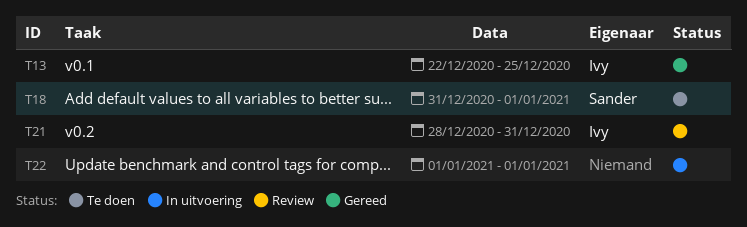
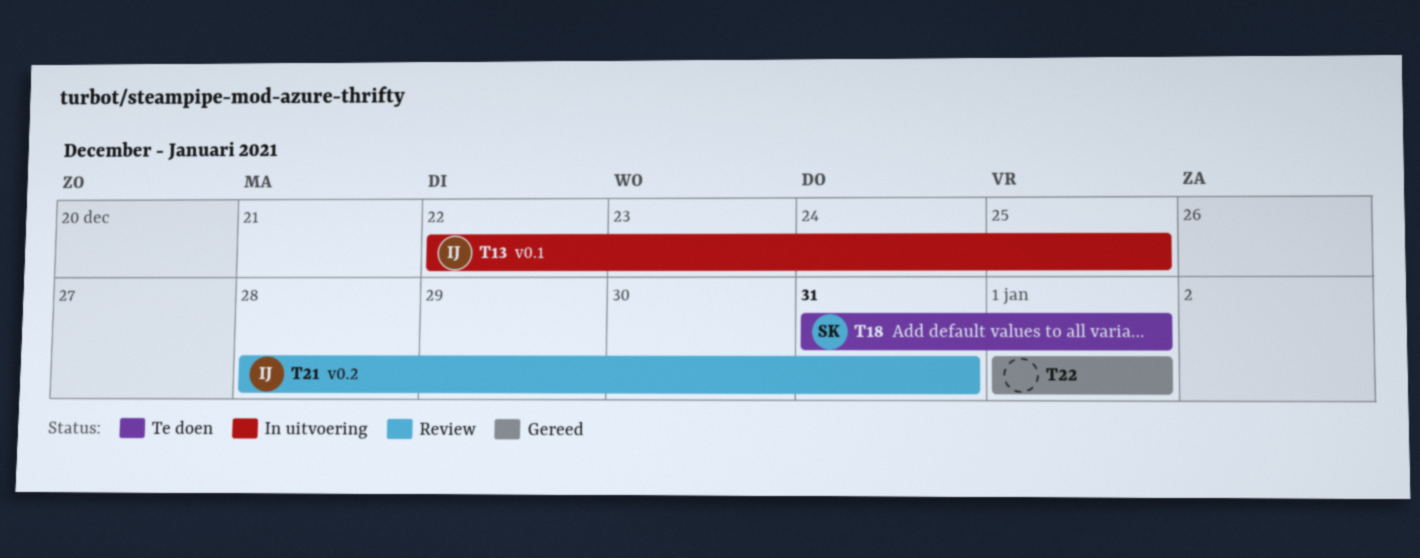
T13, status: Gereed -> In uitvoering
T22, status: In uitvoering -> Gereed

